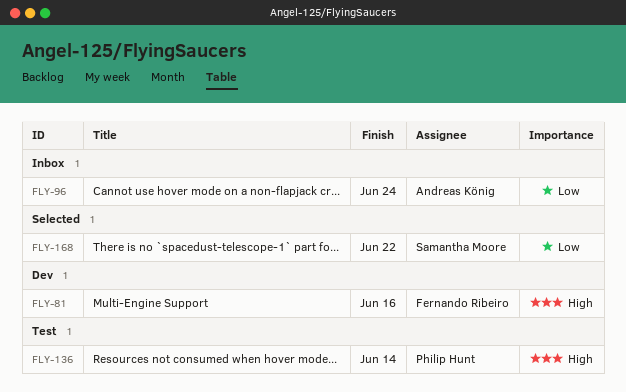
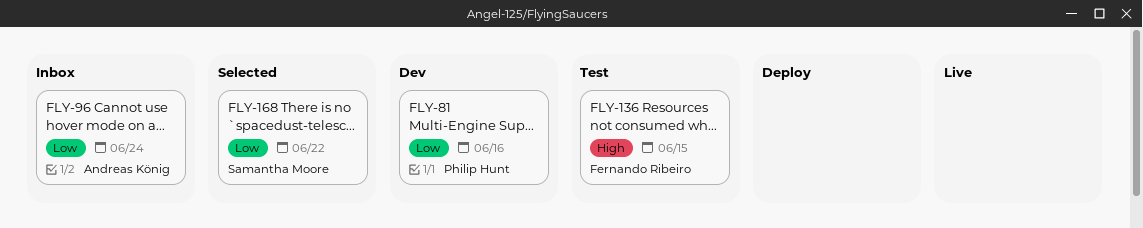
FLY-81, owner: Fernando Ribeiro -> Philip Hunt
FLY-81, priority: High -> Low
FLY-136, owner: Philip Hunt -> Fernando Ribeiro
FLY-136, due: Jun 14 -> Jun 15

